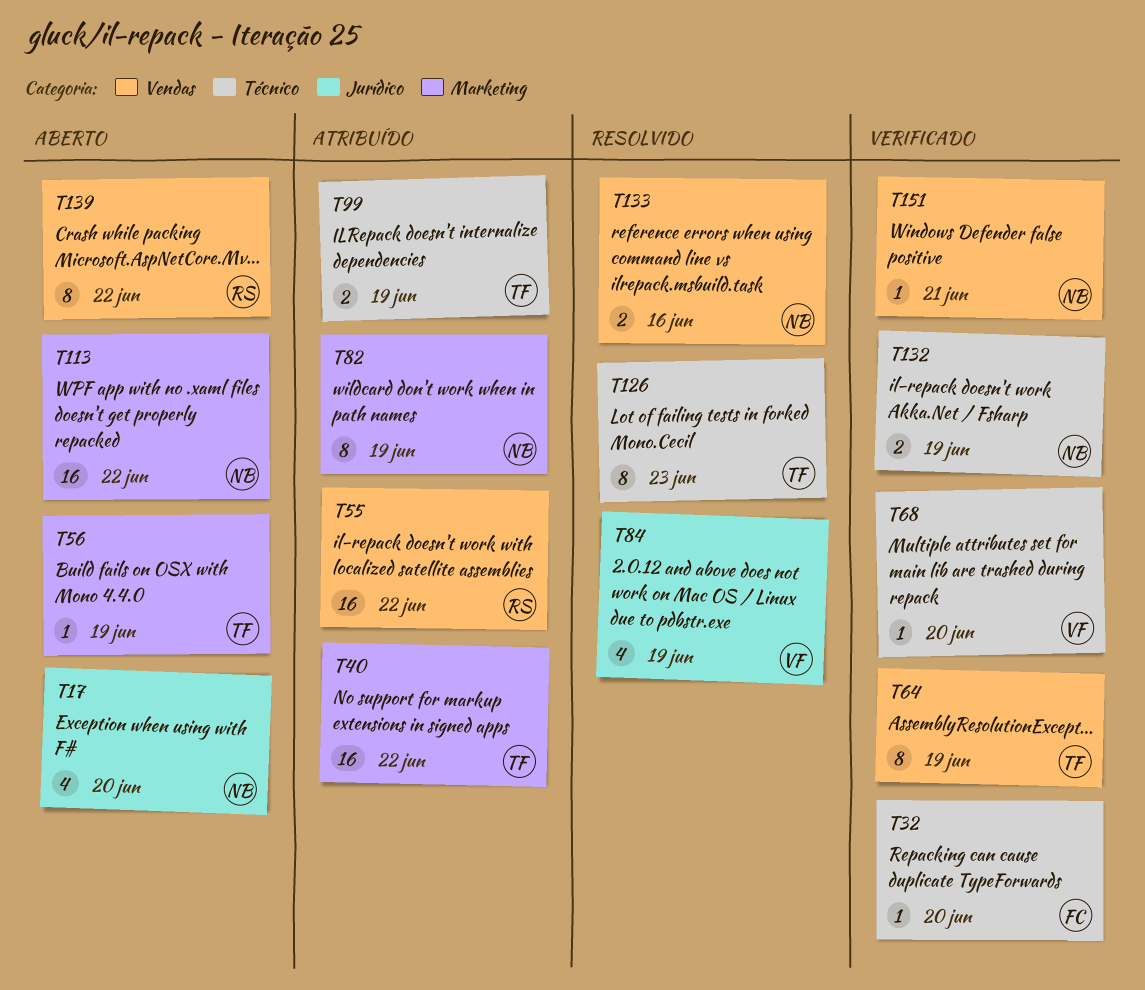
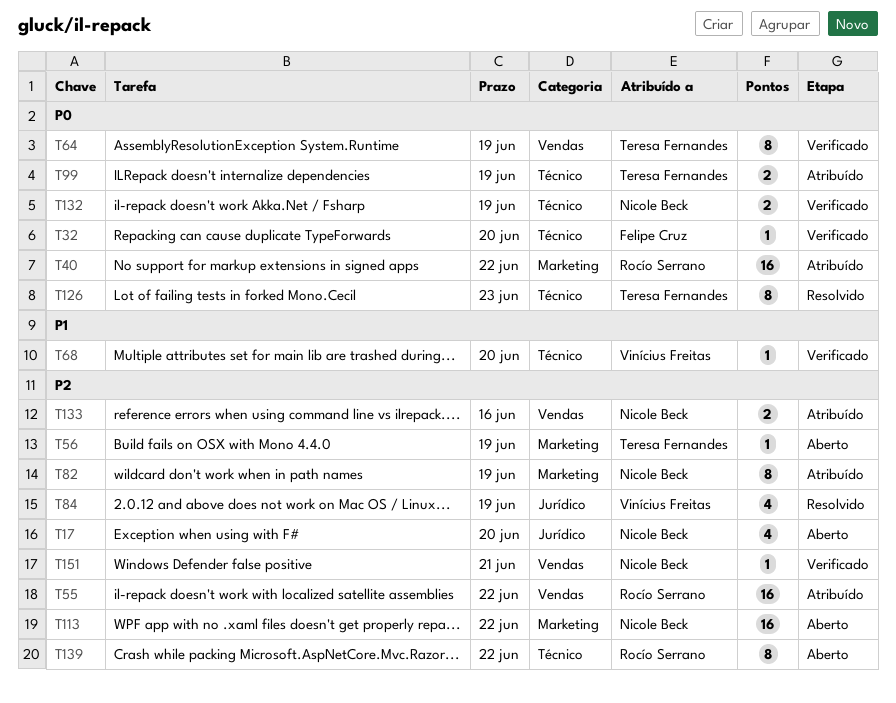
T40, owner: Teresa Fernandes -> Rocío Serrano
T133, status: Resolvido -> Atribuído
T139, label: Vendas -> Técnico

